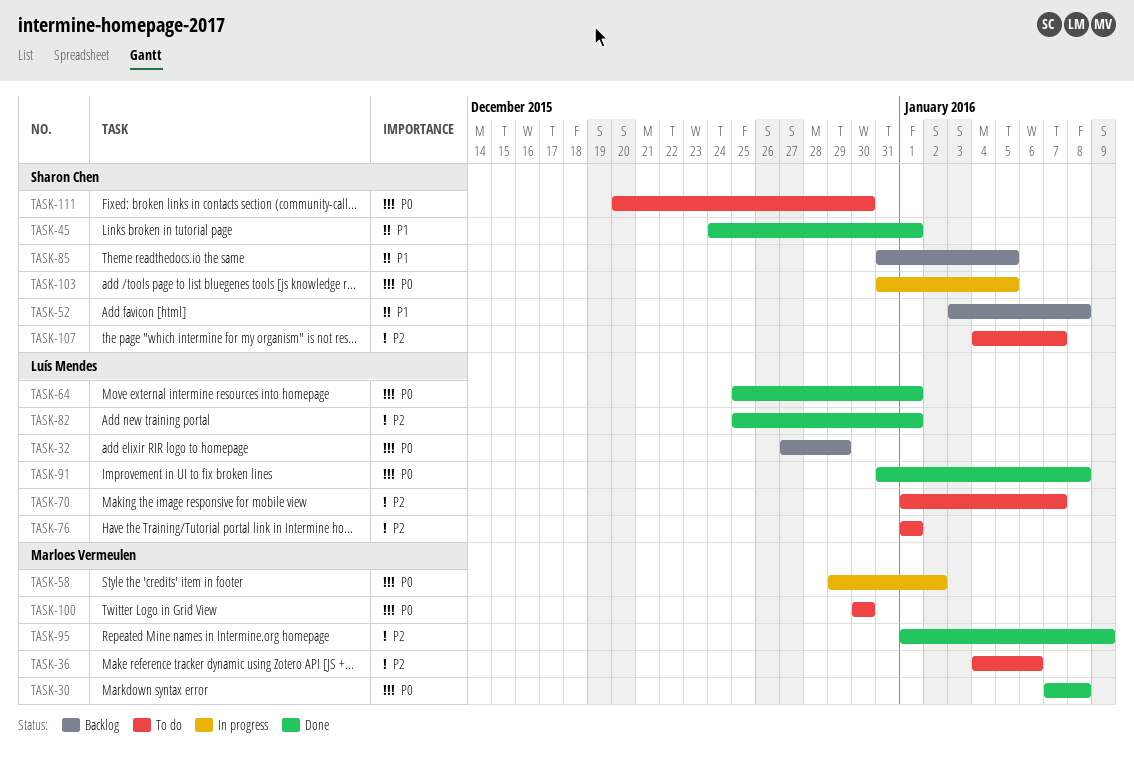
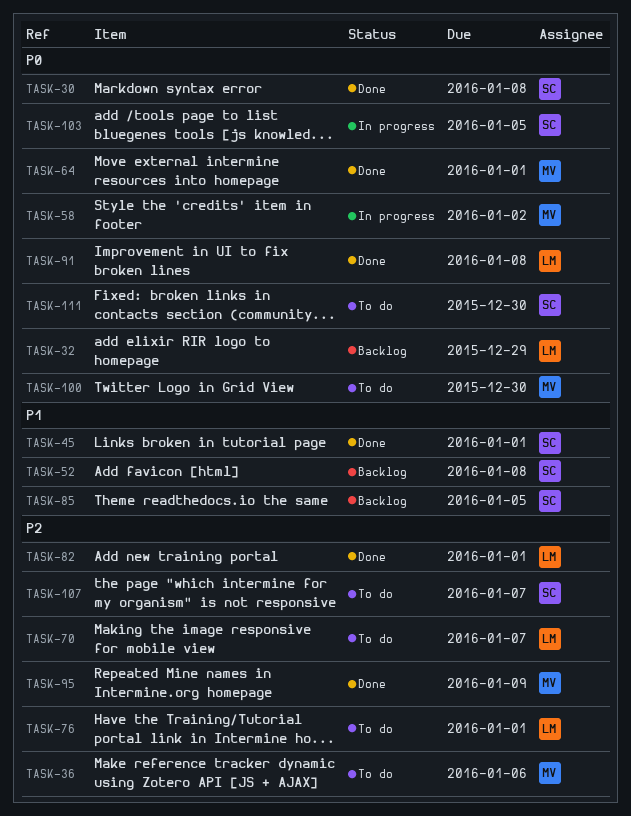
TASK-30, owner: Marloes Vermeulen -> Sharon Chen
TASK-64, owner: Luís Mendes -> Marloes Vermeulen

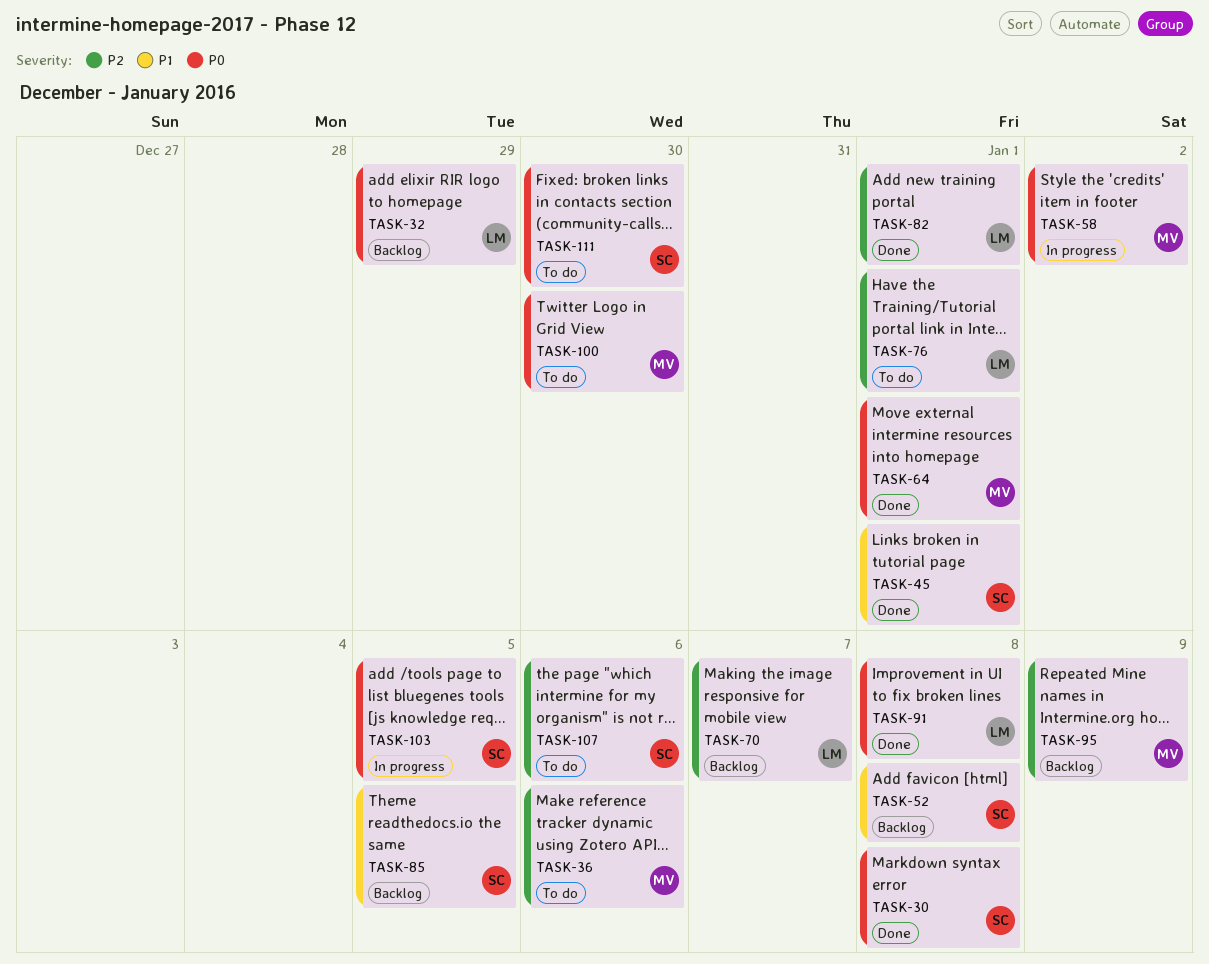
TASK-70, status: To do -> Backlog
TASK-95, status: Done -> Backlog
TASK-107, due: Jan 7 -> Jan 6

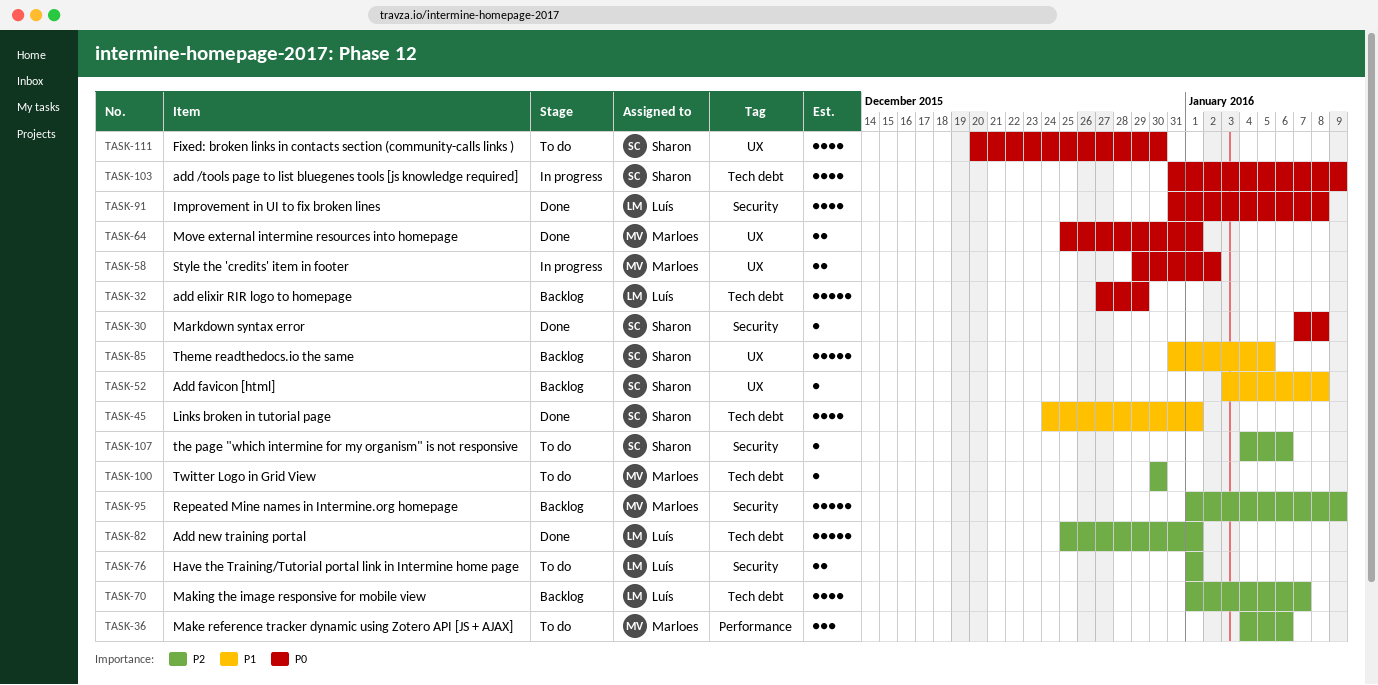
TASK-100, priority: P0 -> P2
TASK-103, due: Jan 5 -> Jan 9

